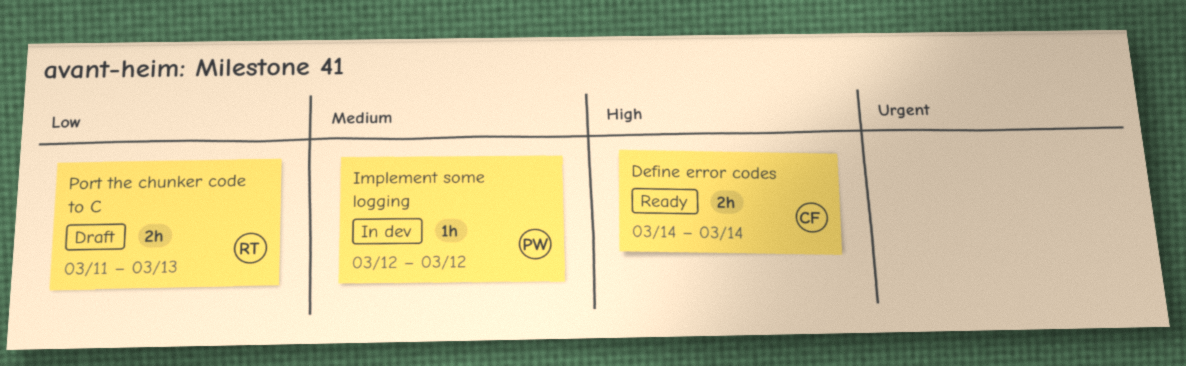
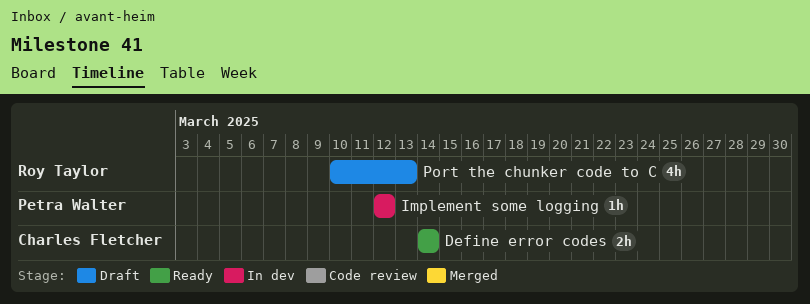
Port the chunker code to C, estimate: 2h -> 4h
Port the chunker code to C, start: Mar 11 -> Mar 10

